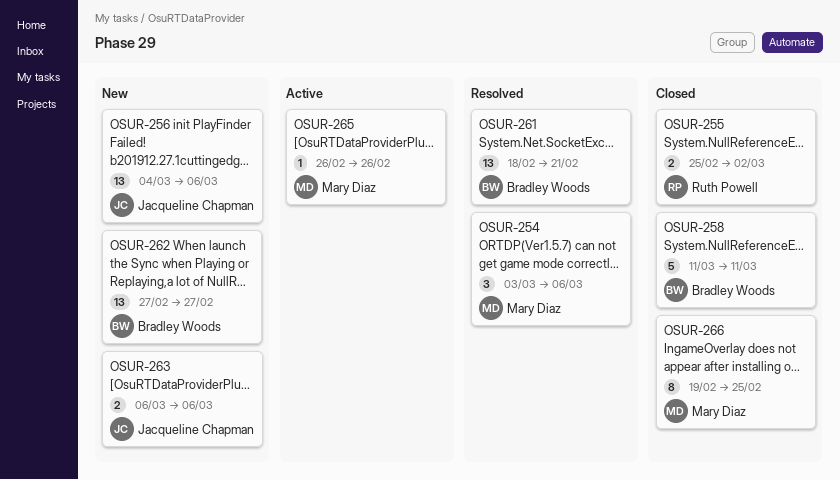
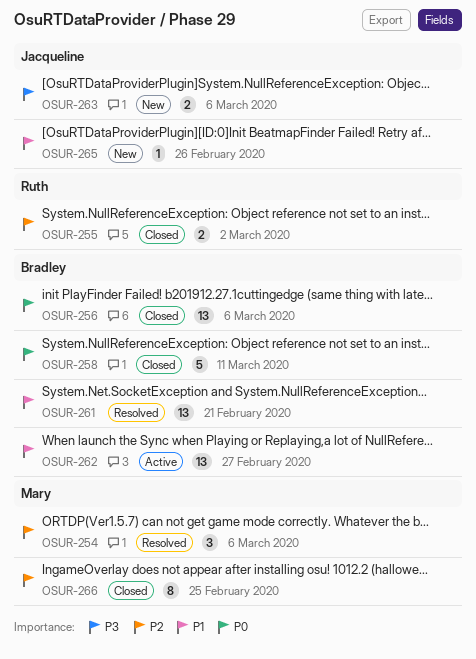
OSUR-256, status: New -> Closed
OSUR-256, owner: Jacqueline Chapman -> Bradley Woods
OSUR-262, status: New -> Active
OSUR-265, status: Active -> New
OSUR-265, owner: Mary Diaz -> Jacqueline Chapman

